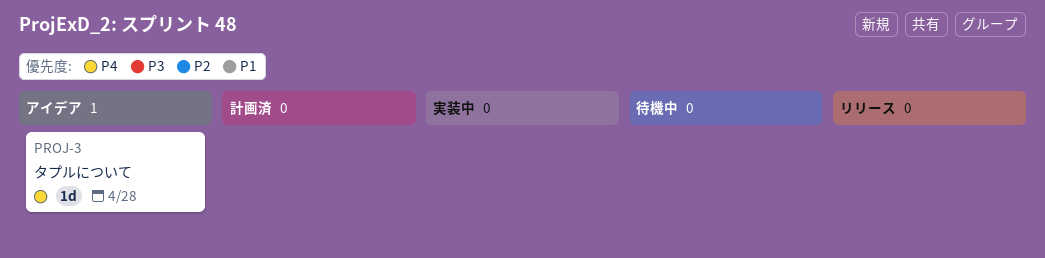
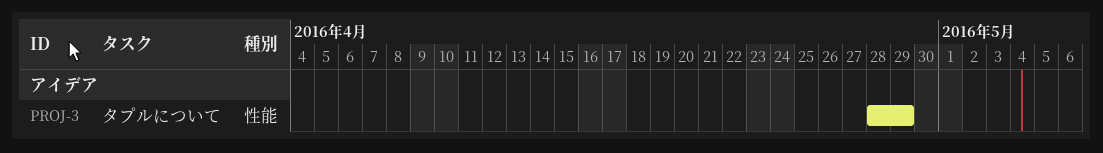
PROJ-3, due: Apr 28 -> Apr 29

